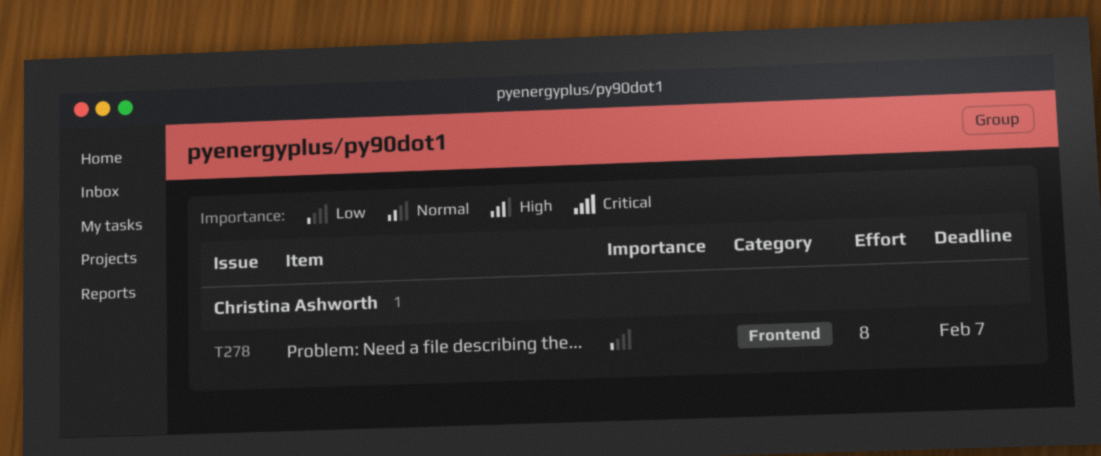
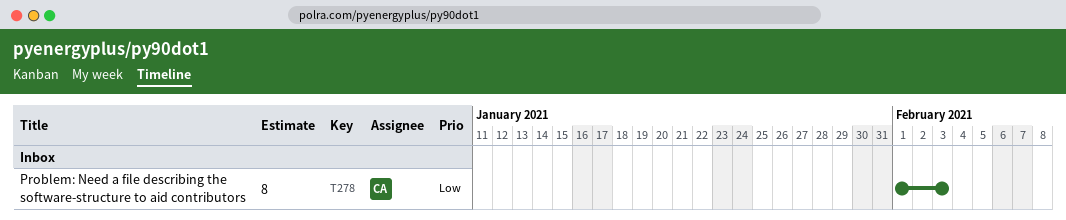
T278, due: Feb 7 -> Feb 3

